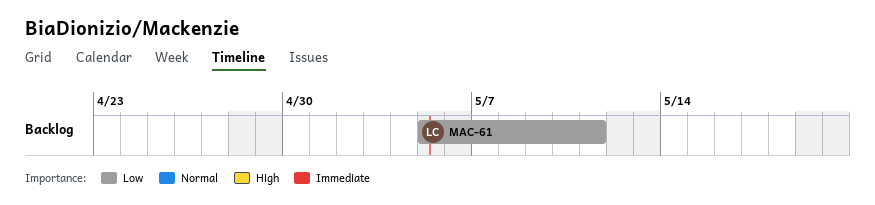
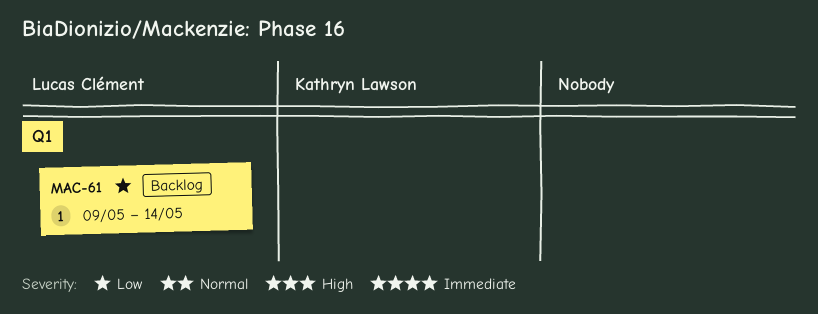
MAC-61, start: May 5 -> May 9
MAC-61, due: May 11 -> May 14

